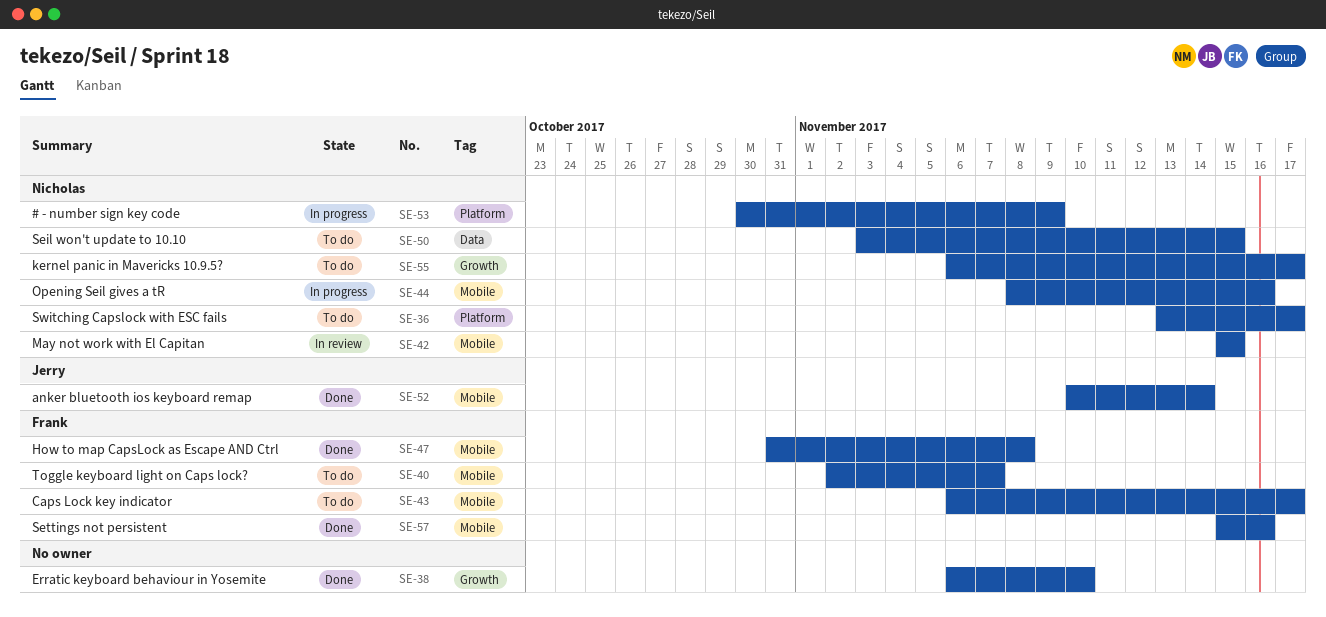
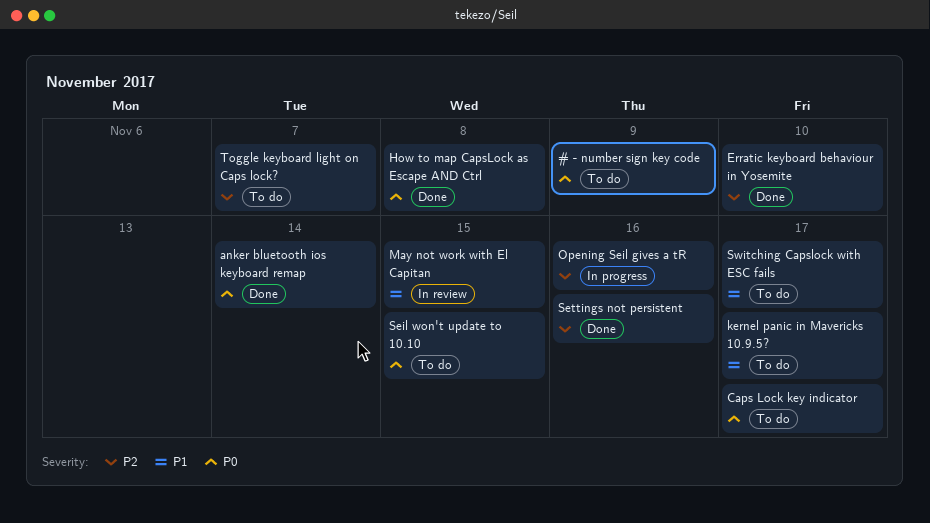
# - number sign key code, status: In progress -> To do

